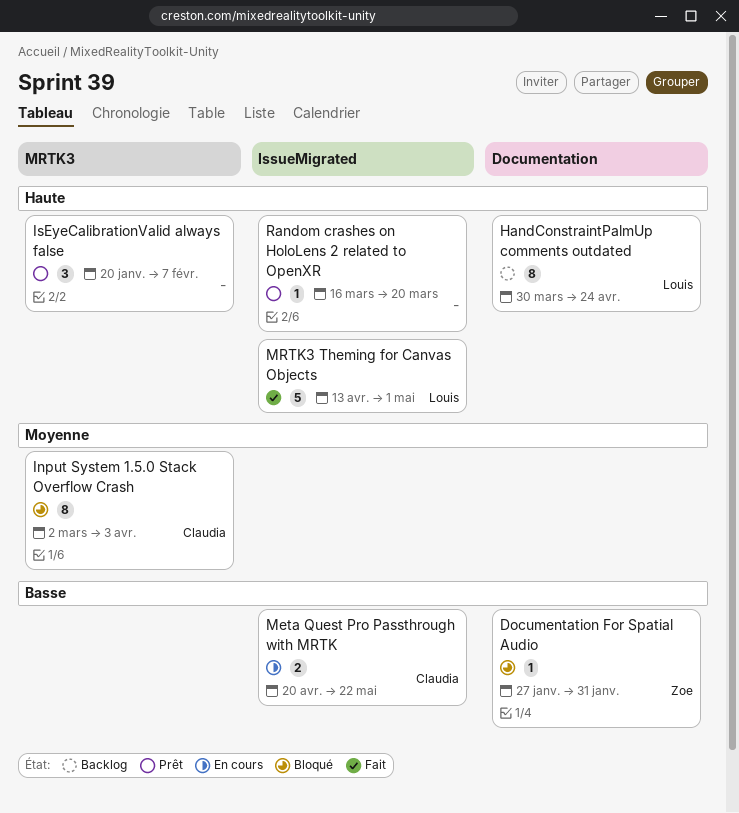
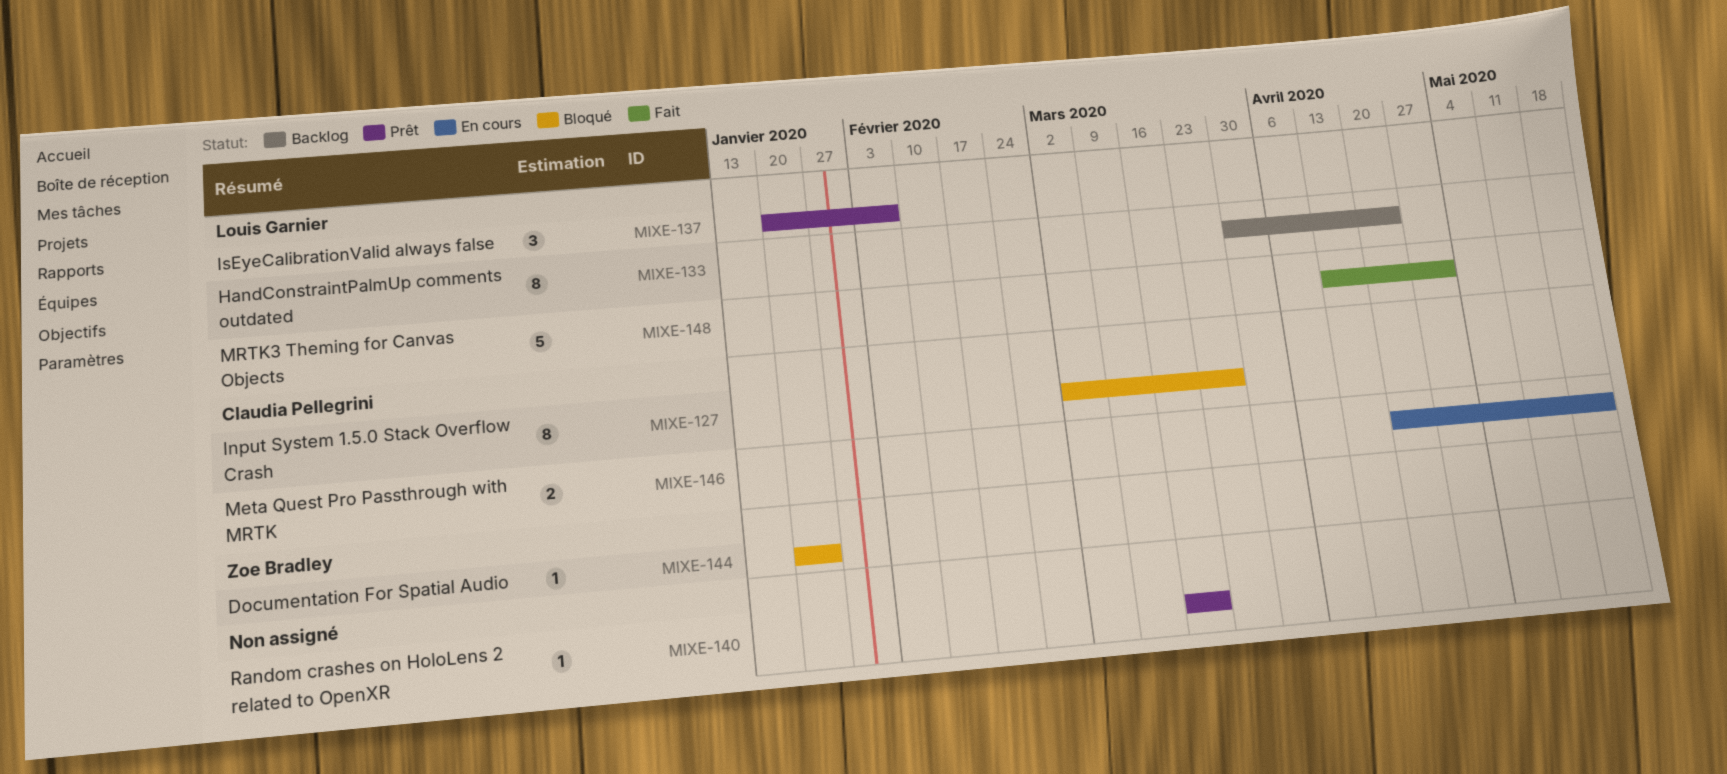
Documentation For Spatial Audio, start: Jan 27 -> Jan 20
Documentation For Spatial Audio, due: Jan 31 -> Jan 24
Input System 1.5.0 Stack Overflow Crash, due: Apr 3 -> Mar 27
IsEyeCalibrationValid always false, owner: none -> Louis Garnier

